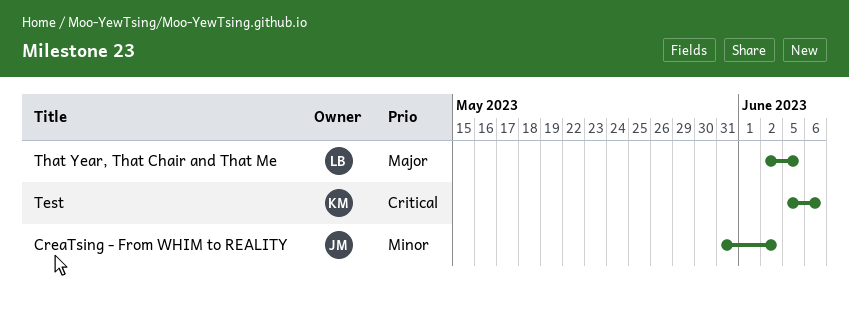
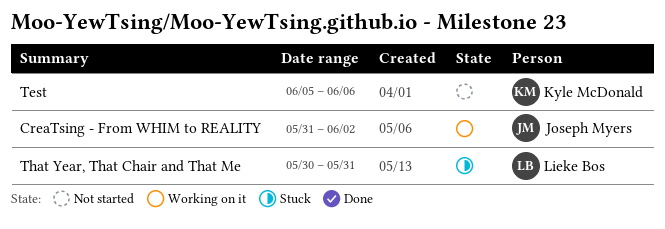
That Year, That Chair and That Me, start: Jun 2 -> May 30
That Year, That Chair and That Me, due: Jun 5 -> May 31

